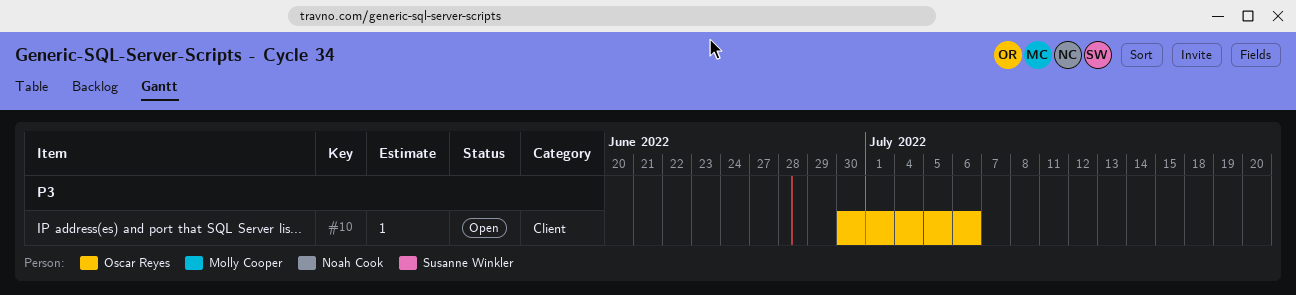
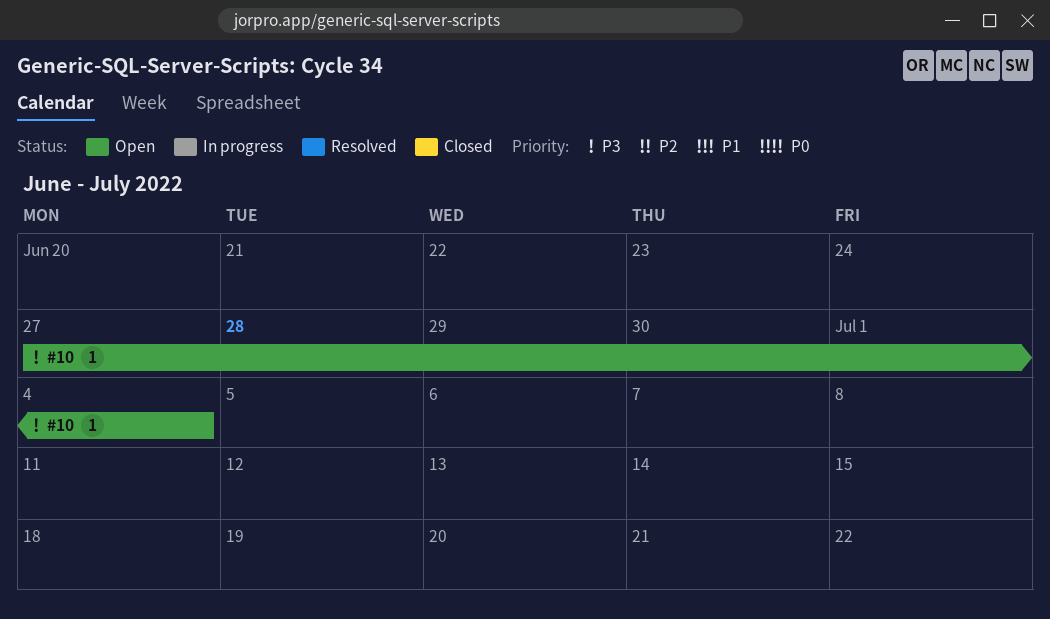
#10, start: Jun 30 -> Jun 27
#10, due: Jul 6 -> Jul 4

